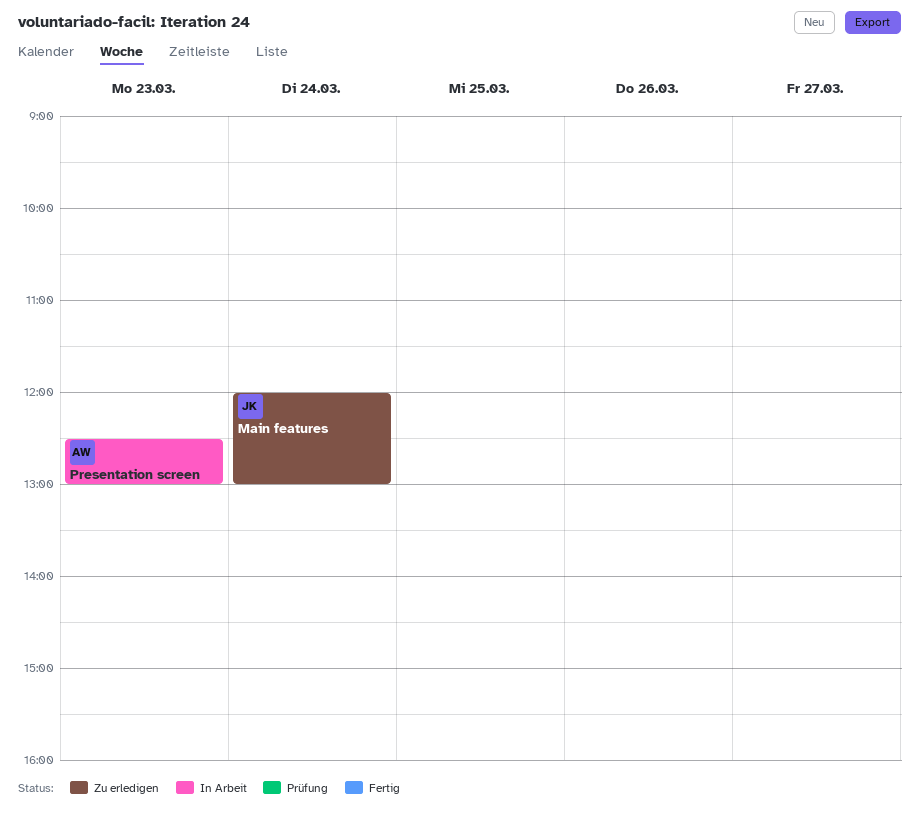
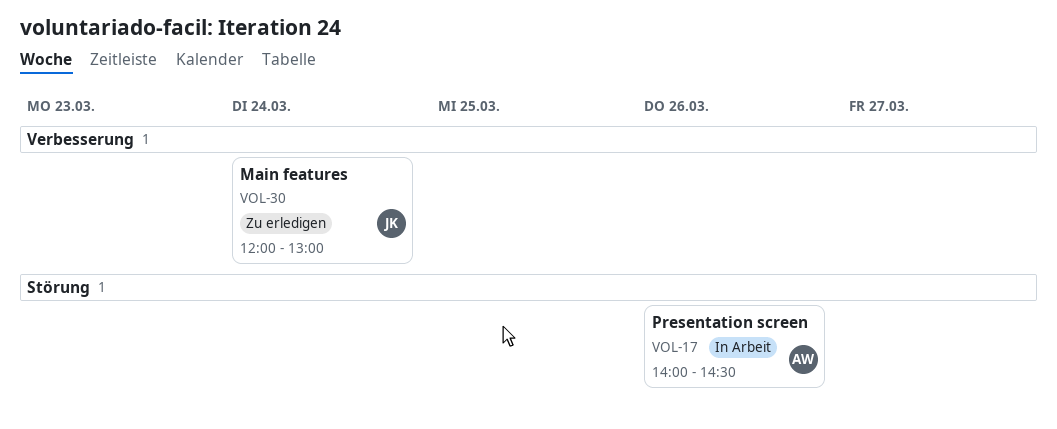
Presentation screen, day: Mar 23 -> Mar 26
Presentation screen, begins: 12:30 -> 14:00
Presentation screen, ends: 13:00 -> 14:30

